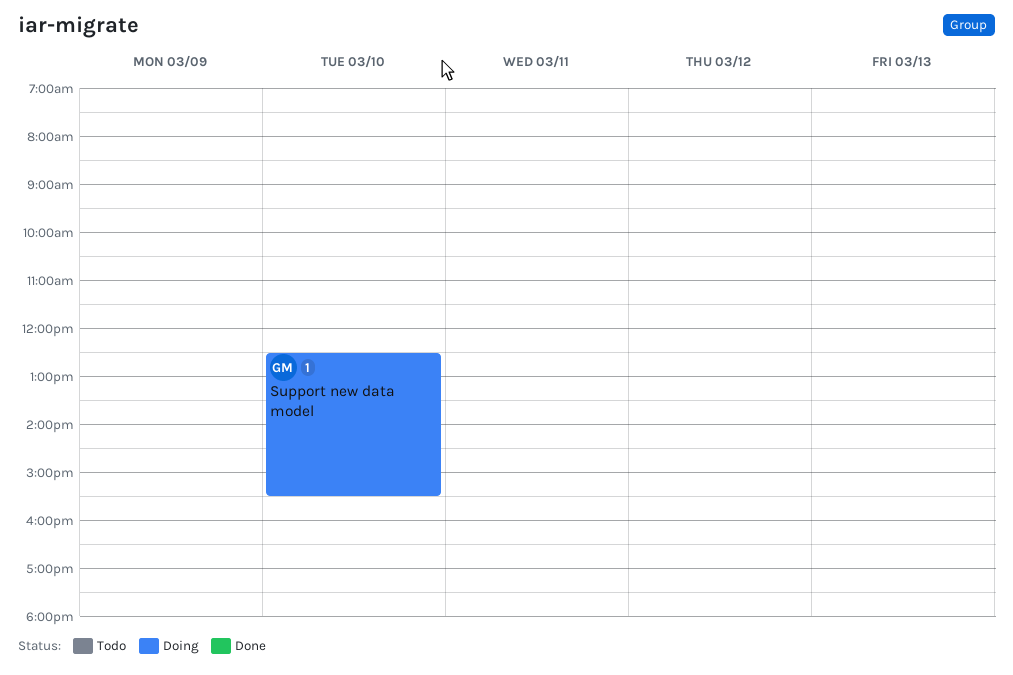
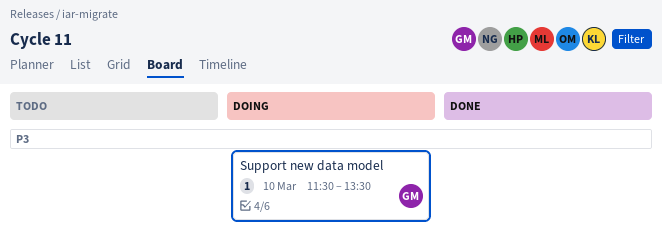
Support new data model, begins: 12:30 -> 11:30
Support new data model, ends: 15:30 -> 13:30

